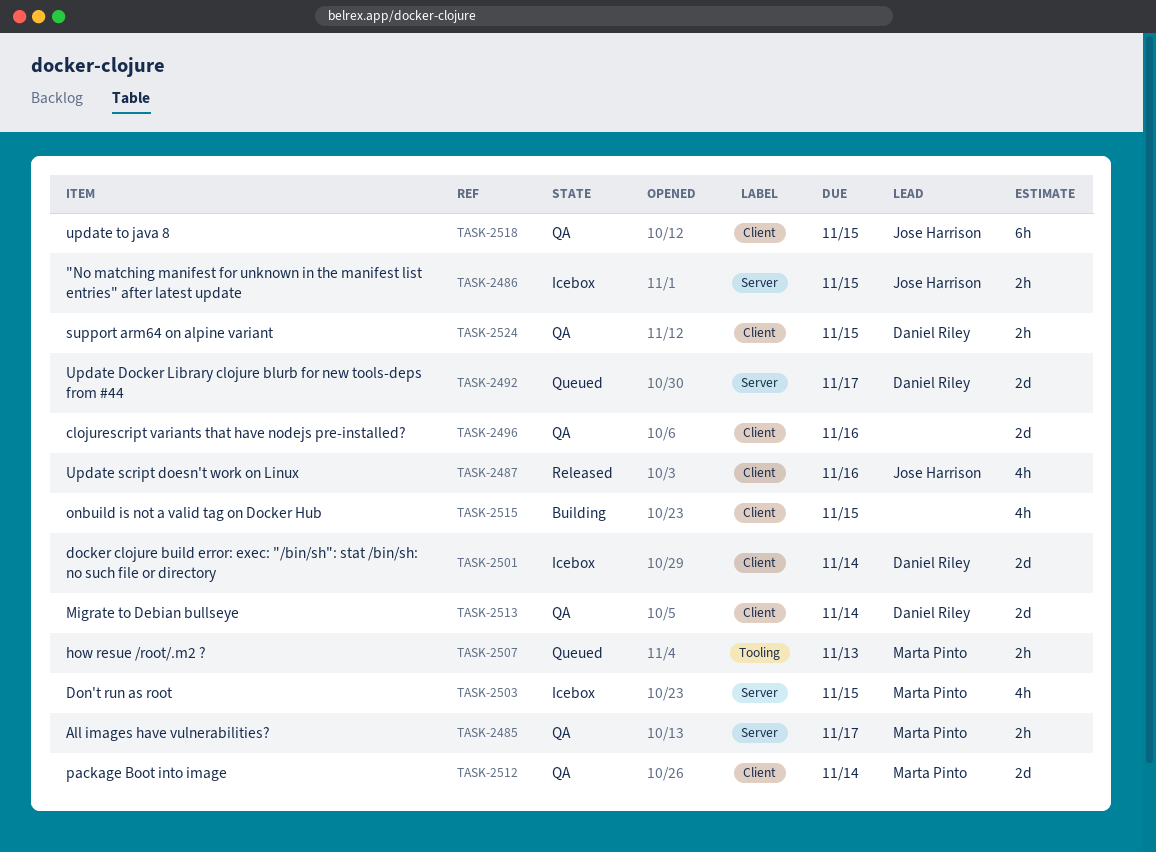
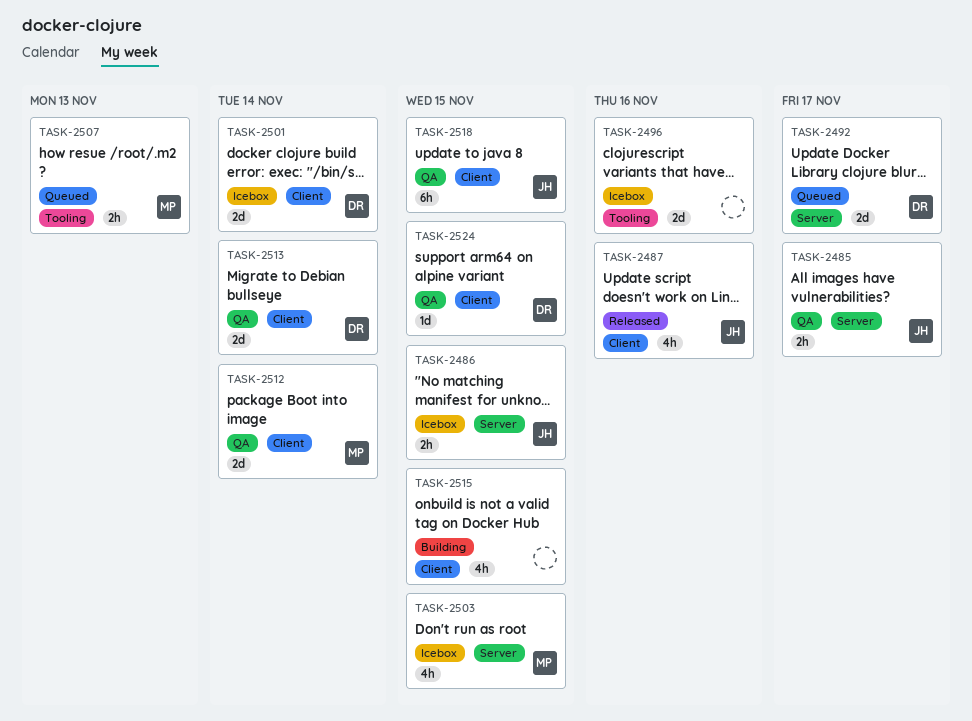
TASK-2485, owner: Marta Pinto -> Jose Harrison
TASK-2496, status: QA -> Icebox
TASK-2496, label: Client -> Tooling
TASK-2524, estimate: 2h -> 1d

